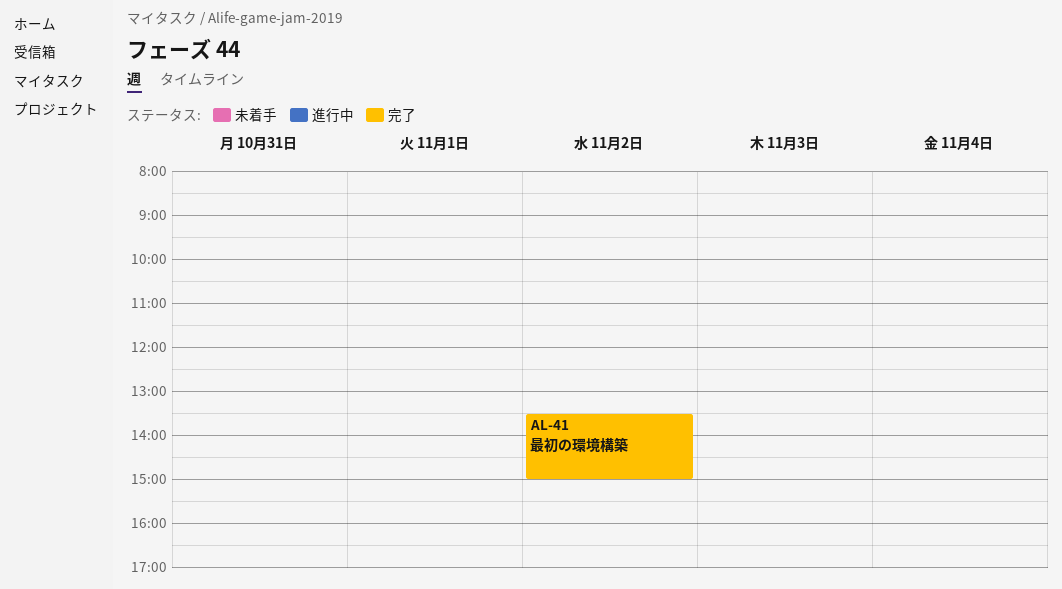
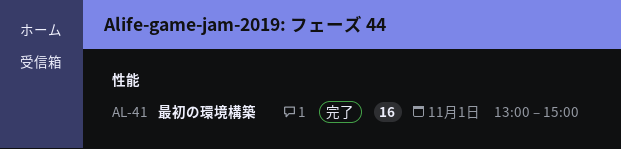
AL-41, day: Nov 2 -> Nov 1
AL-41, begins: 13:30 -> 13:00

